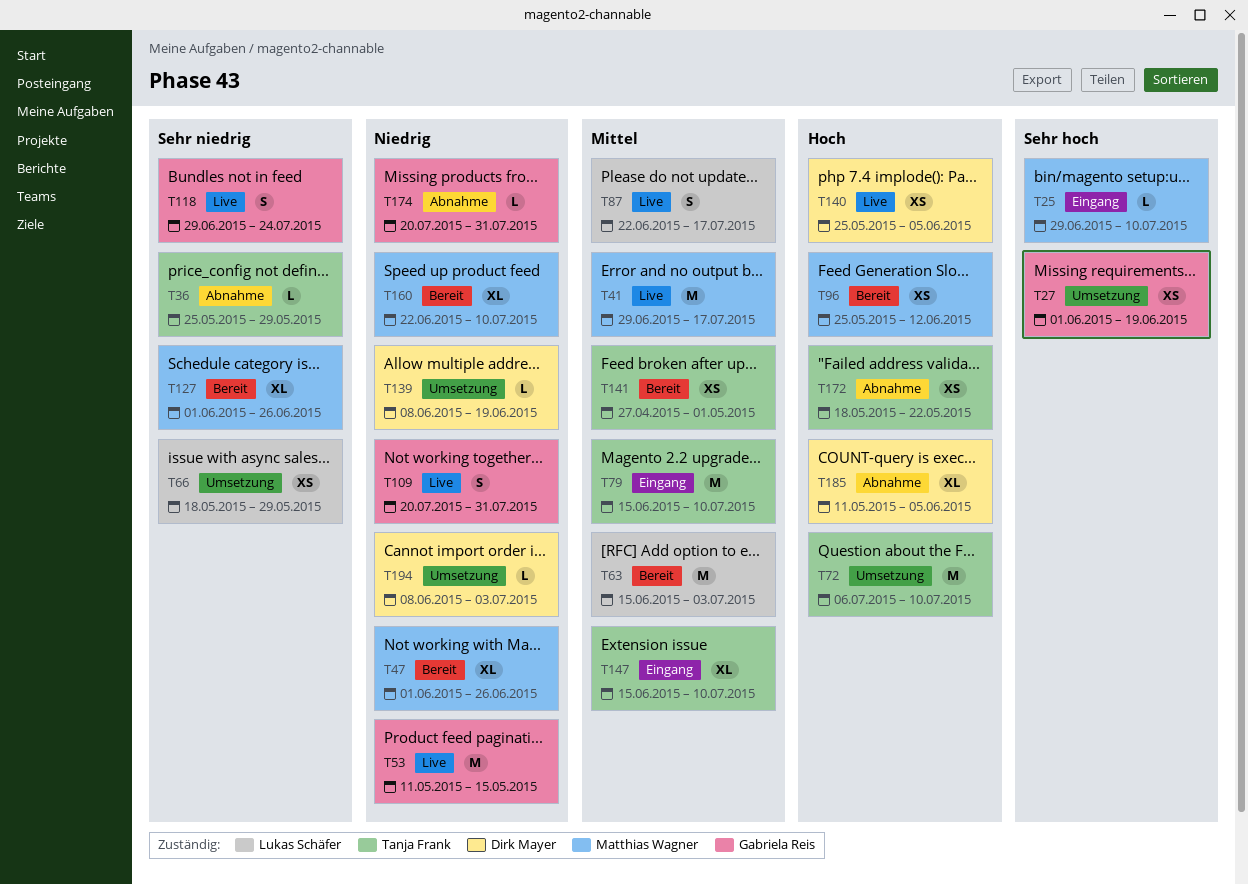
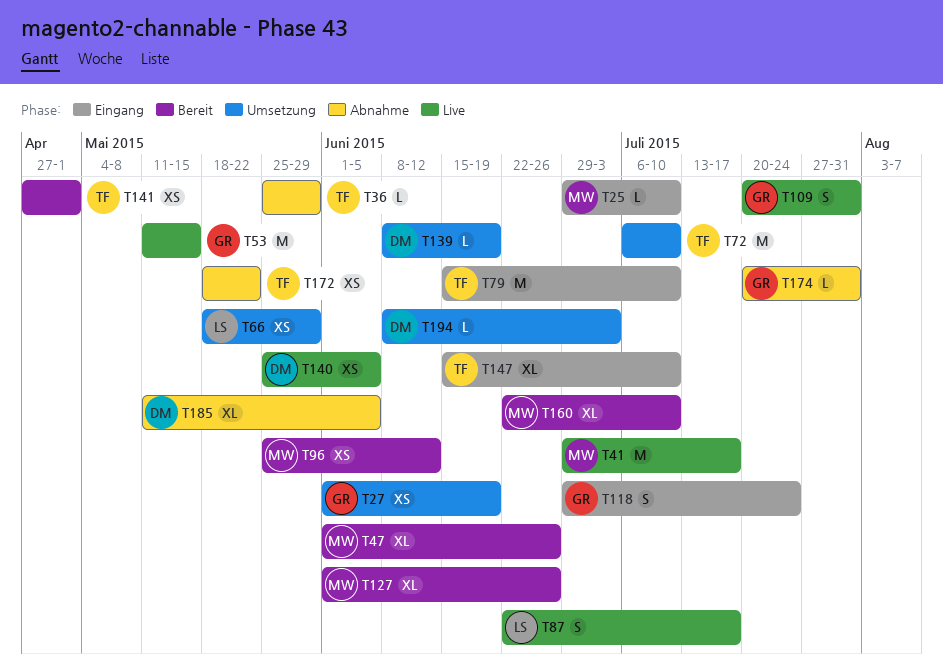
T63: present -> none
T118, status: Live -> Eingang

